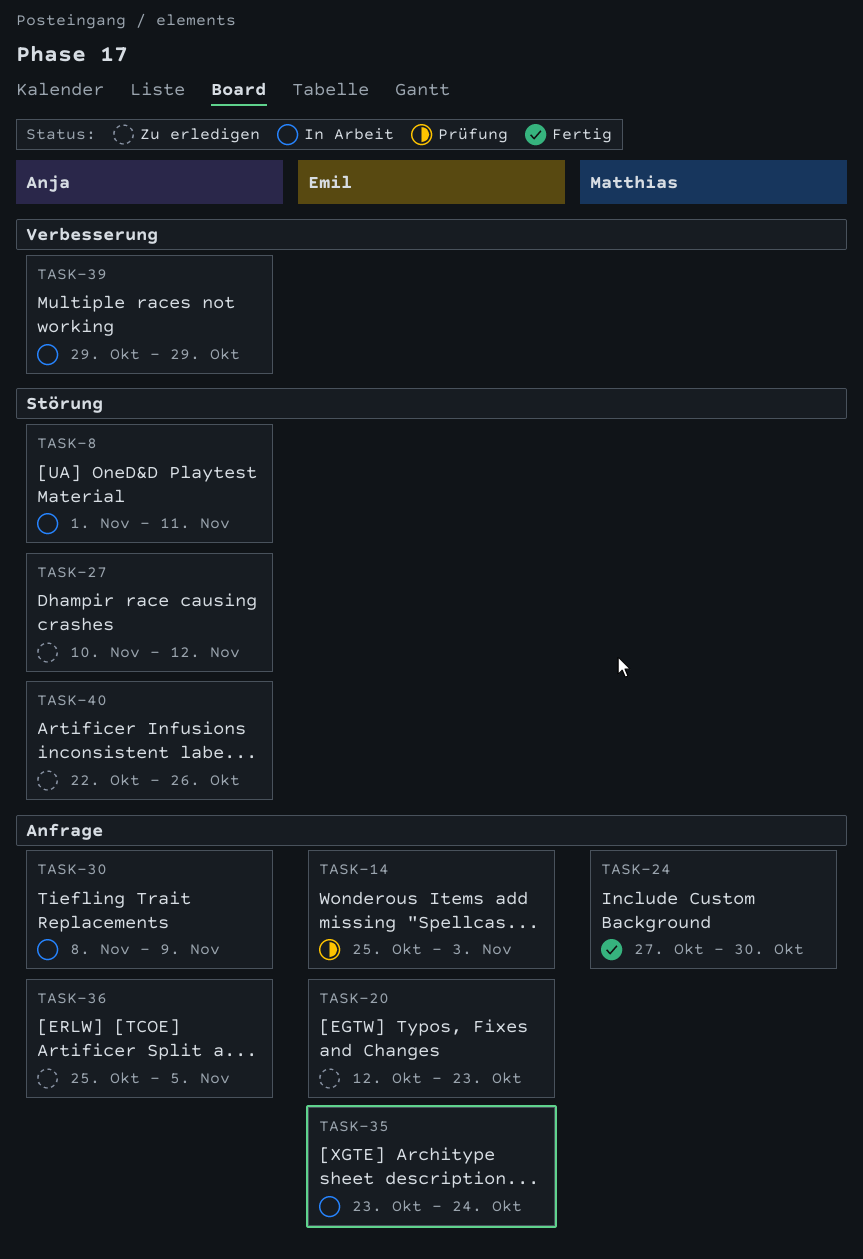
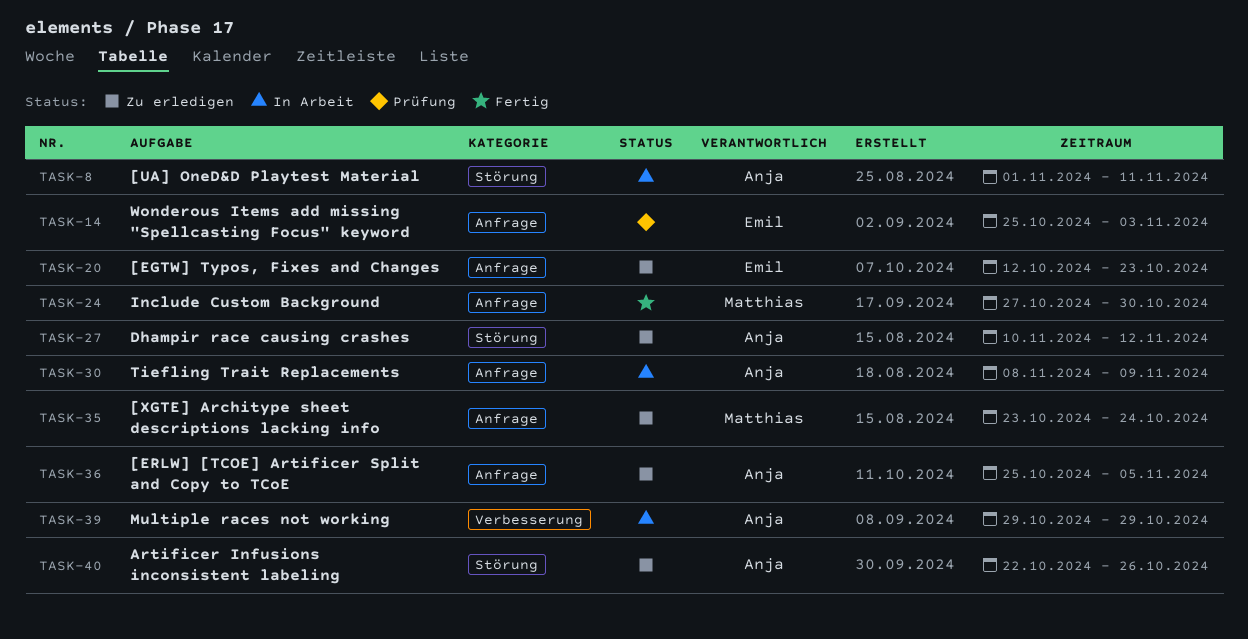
TASK-35, status: In Arbeit -> Zu erledigen
TASK-35, owner: Emil -> Matthias

